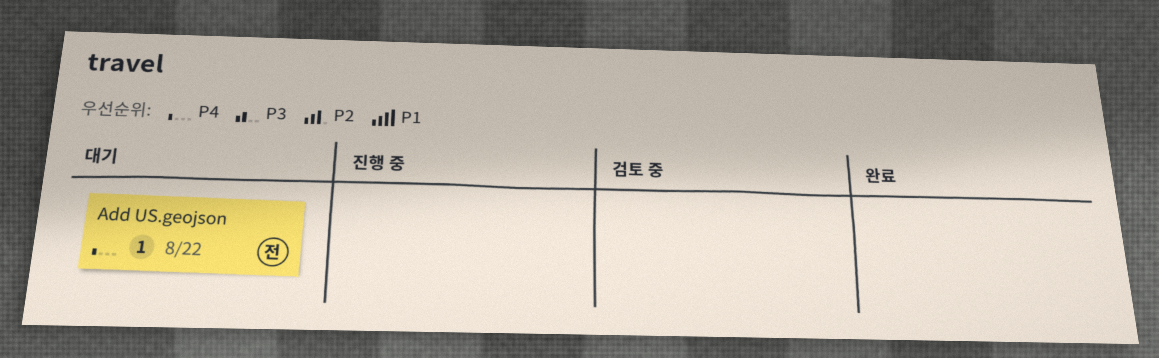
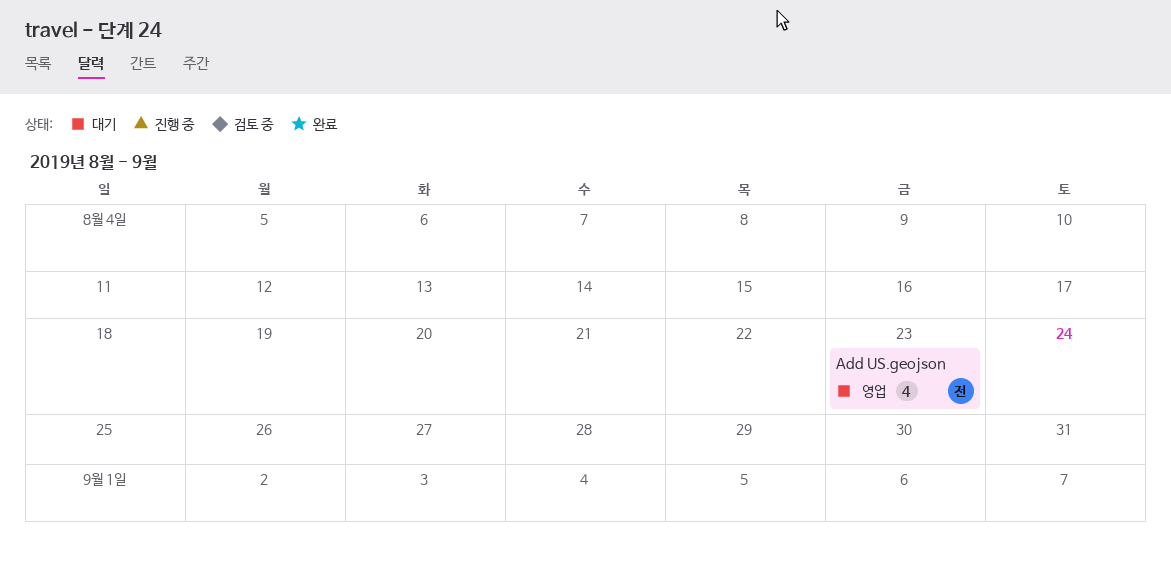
Add US.geojson, estimate: 1 -> 4
Add US.geojson, due: Aug 22 -> Aug 23

